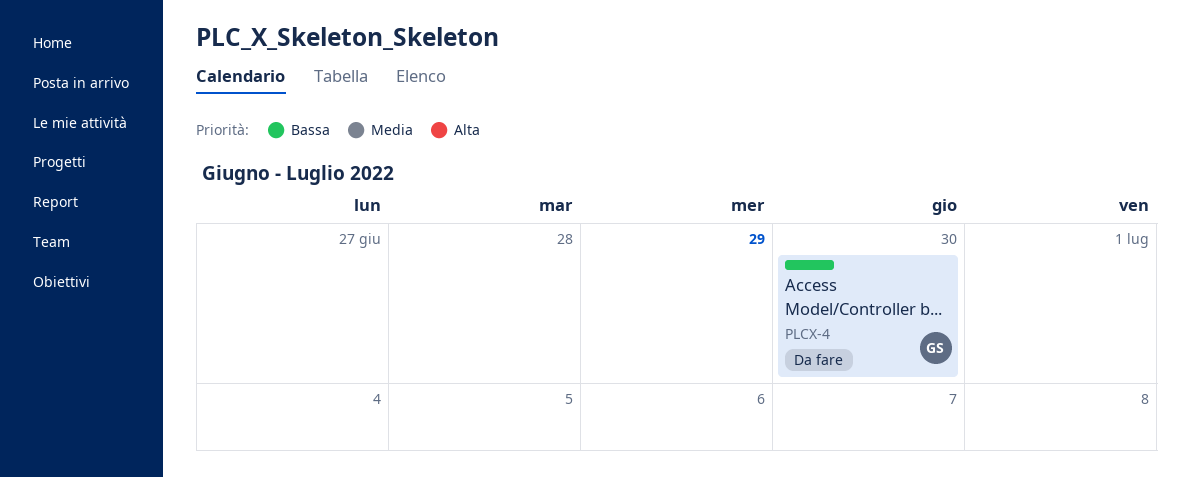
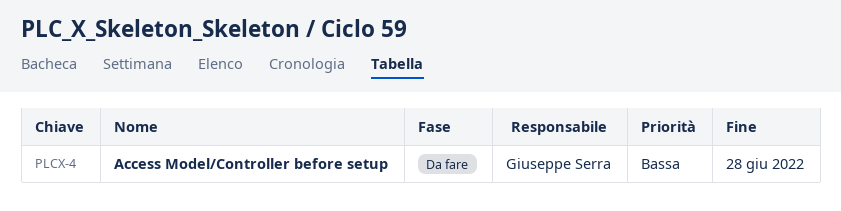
PLCX-4, due: Jun 30 -> Jun 28

